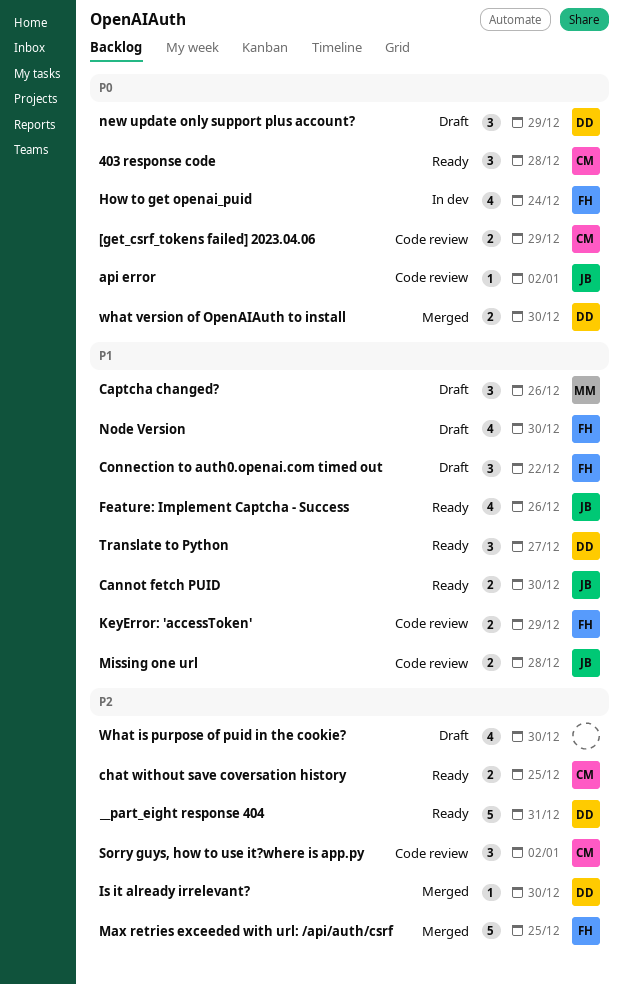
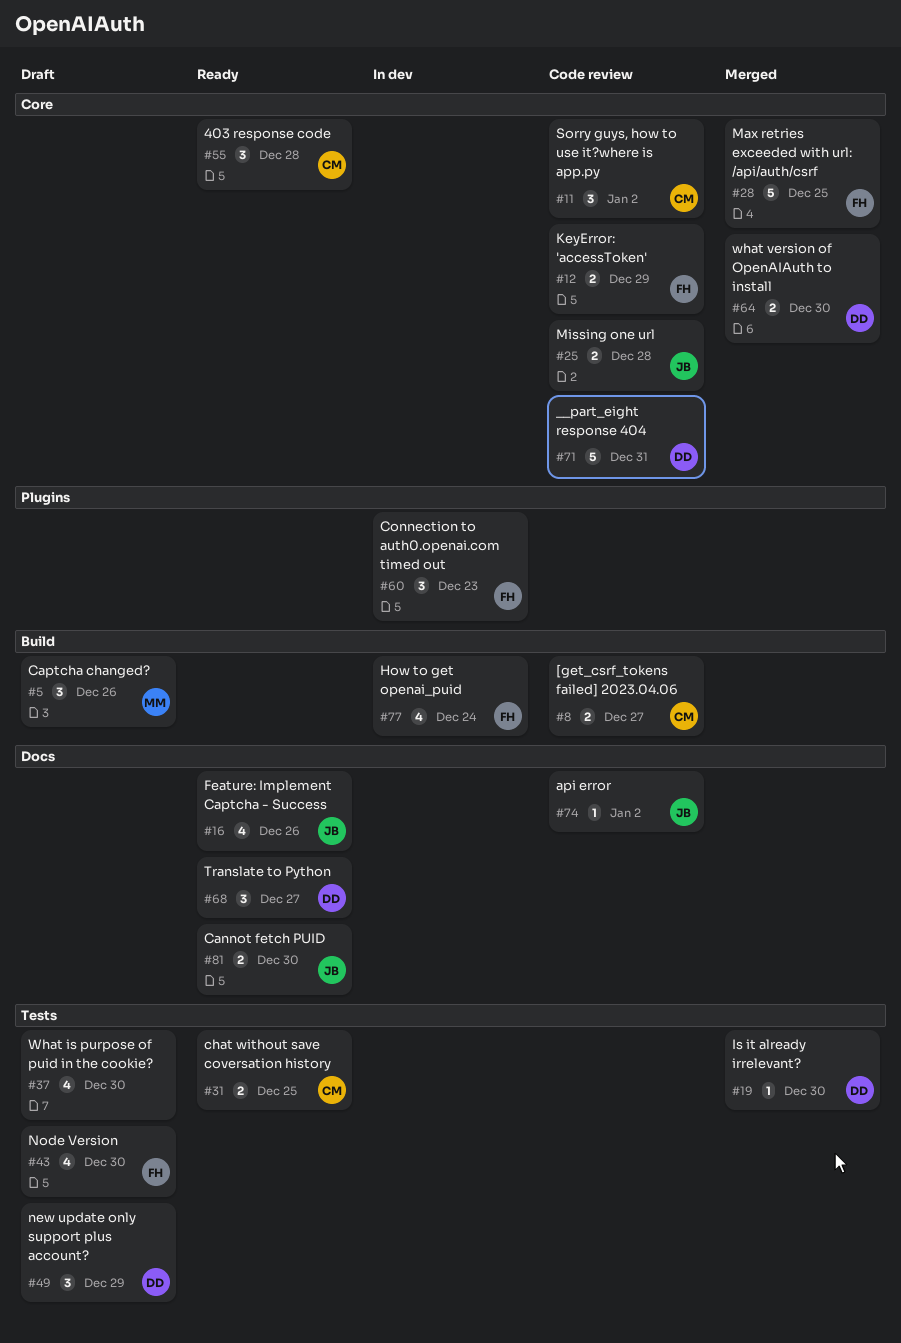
[get_csrf_tokens failed] 2023.04.06, due: Dec 29 -> Dec 27
__part_eight response 404, status: Ready -> Code review
Connection to auth0.openai.com timed out, status: Draft -> In dev
Connection to auth0.openai.com timed out, due: Dec 22 -> Dec 23

